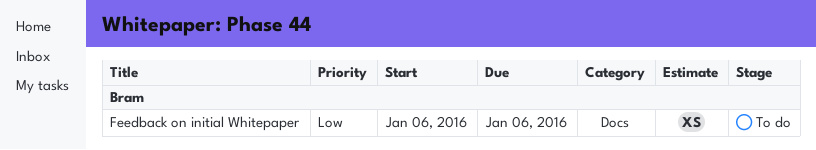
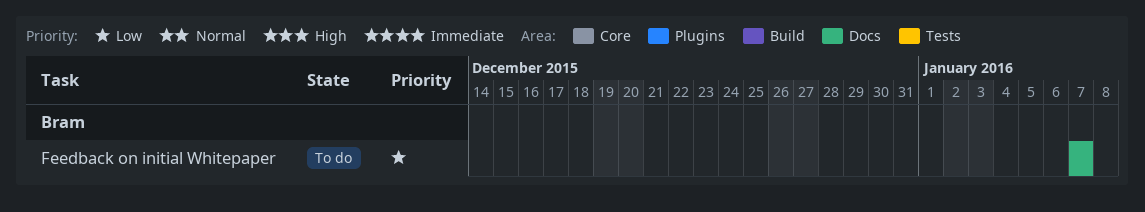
Feedback on initial Whitepaper, start: Jan 6 -> Jan 7
Feedback on initial Whitepaper, due: Jan 6 -> Jan 7

